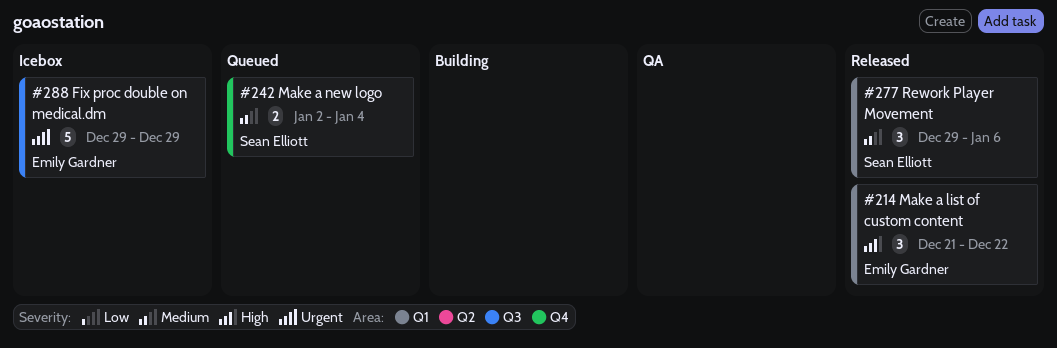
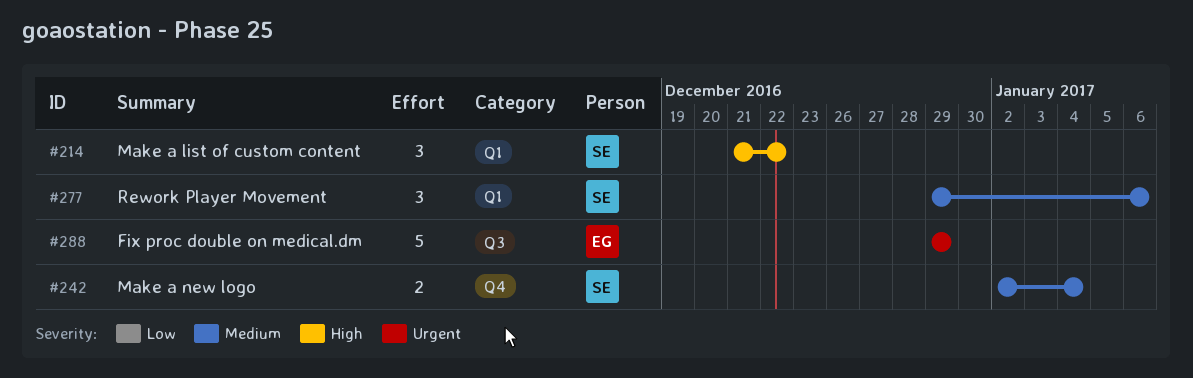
#214, owner: Emily Gardner -> Sean Elliott

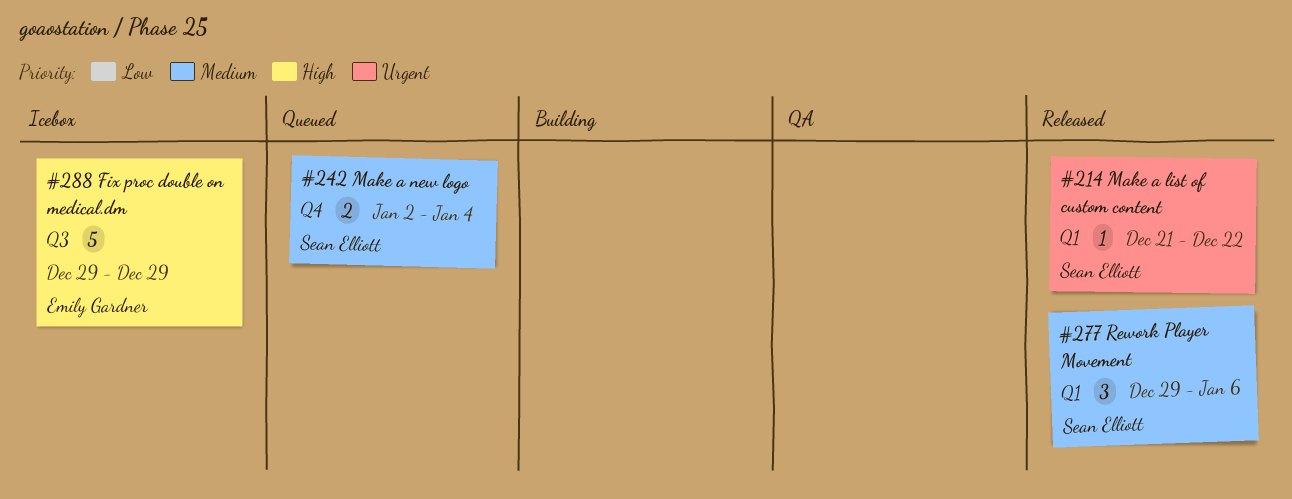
#214, priority: High -> Urgent
#214, estimate: 3 -> 1
#288, priority: Urgent -> High

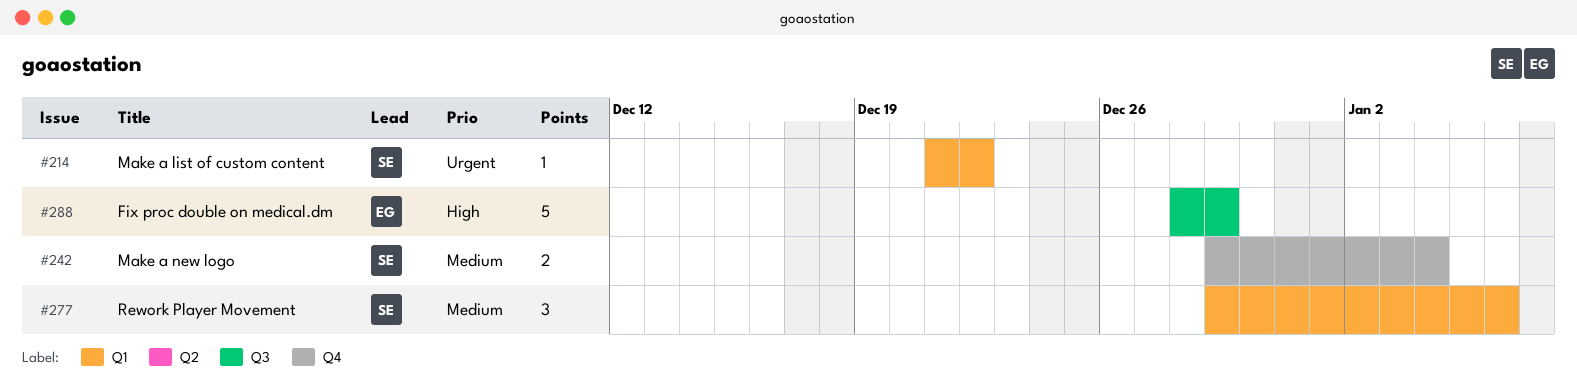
#242, start: Jan 2 -> Dec 29
#288, start: Dec 29 -> Dec 28

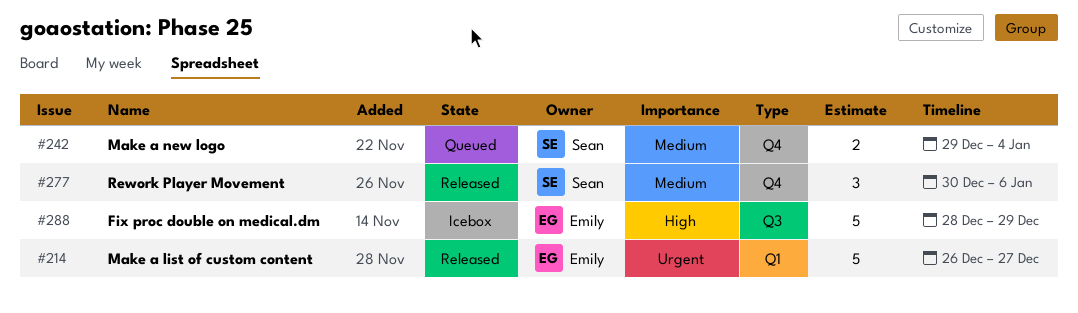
#214, owner: Sean -> Emily
#214, estimate: 1 -> 5
#214, start: Dec 21 -> Dec 26
#214, due: Dec 22 -> Dec 27
#277, label: Q1 -> Q4
#277, start: Dec 29 -> Dec 30

